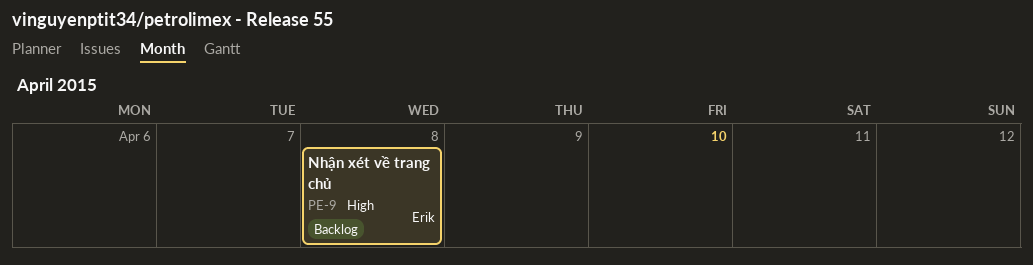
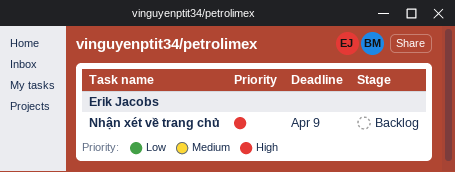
Nhận xét về trang chủ, due: Apr 8 -> Apr 9

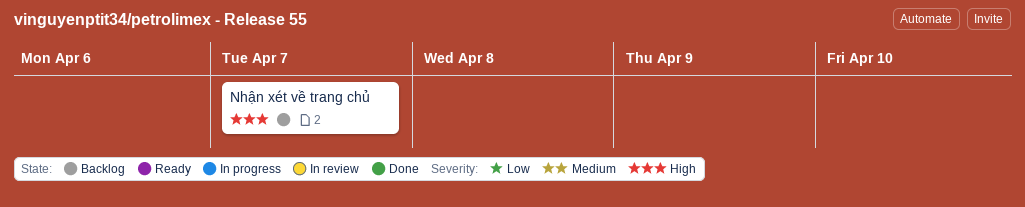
Nhận xét về trang chủ, due: Apr 9 -> Apr 7

